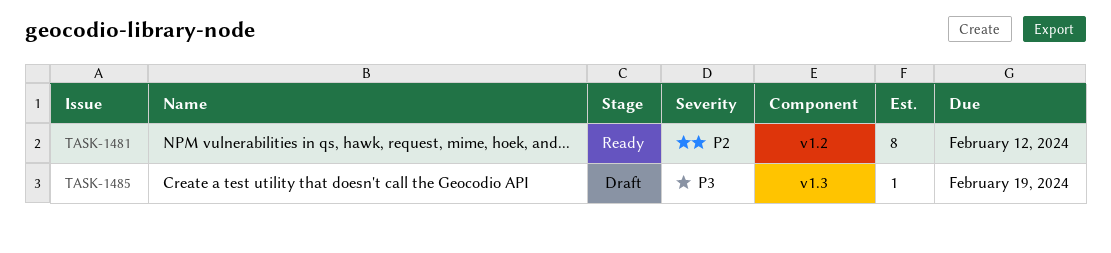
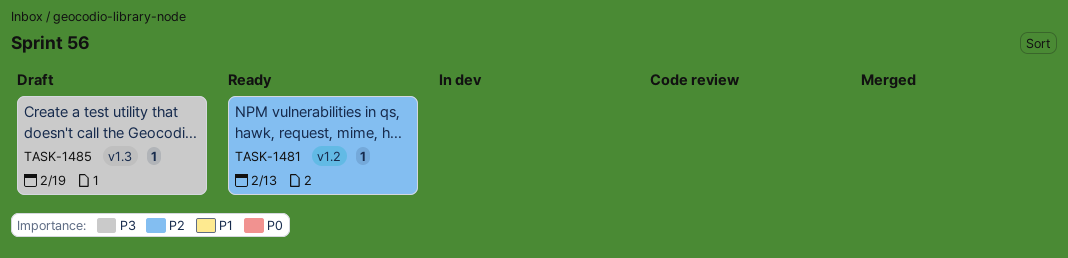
TASK-1481, estimate: 8 -> 1
TASK-1481, due: Feb 12 -> Feb 13

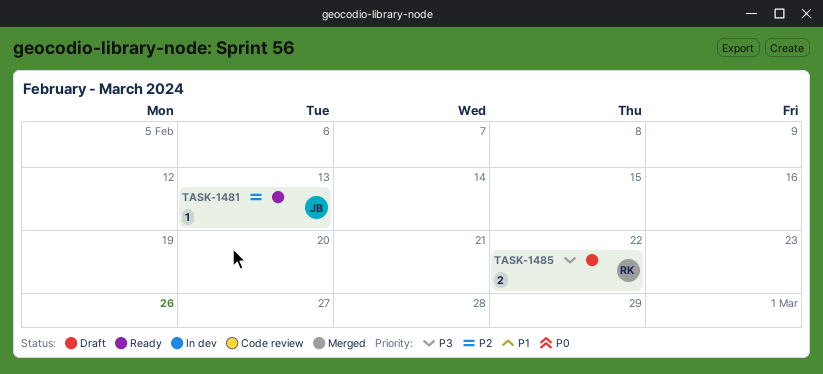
TASK-1485, estimate: 1 -> 2
TASK-1485, due: Feb 19 -> Feb 22

